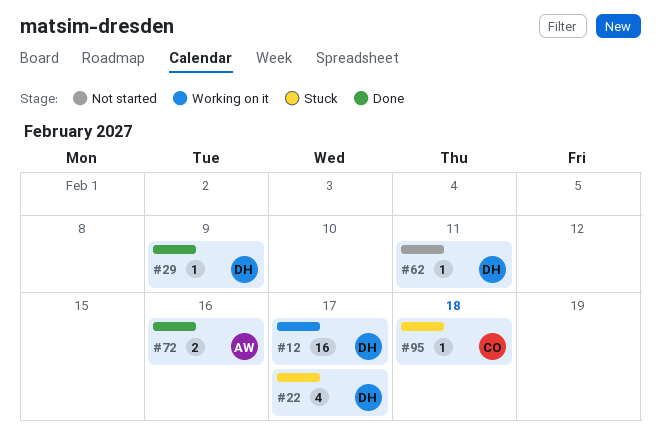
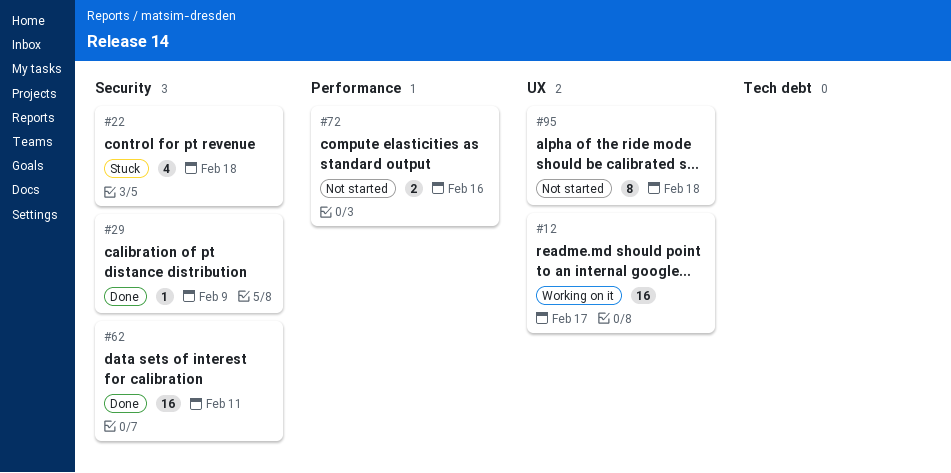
#22, due: Feb 17 -> Feb 18
#62, status: Not started -> Done
#62, estimate: 1 -> 16
#72, status: Done -> Not started
#95, status: Stuck -> Not started
#95, estimate: 1 -> 8

